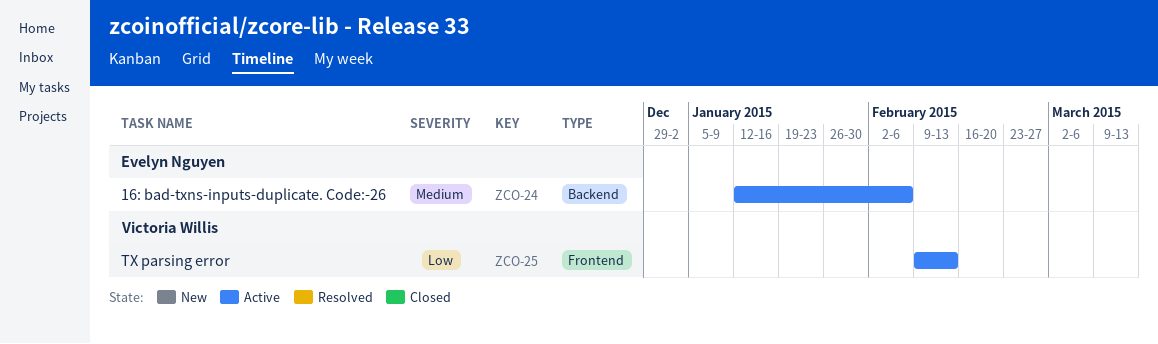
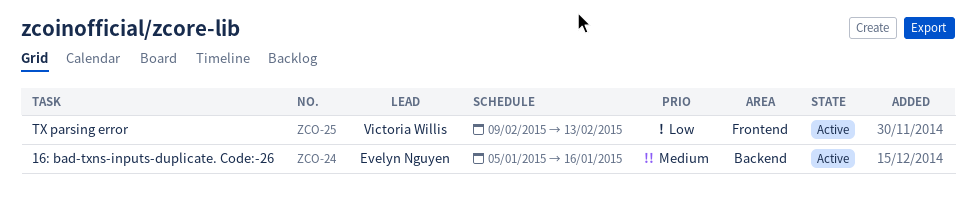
ZCO-24, start: Jan 12 -> Jan 5
ZCO-24, due: Feb 6 -> Jan 16

